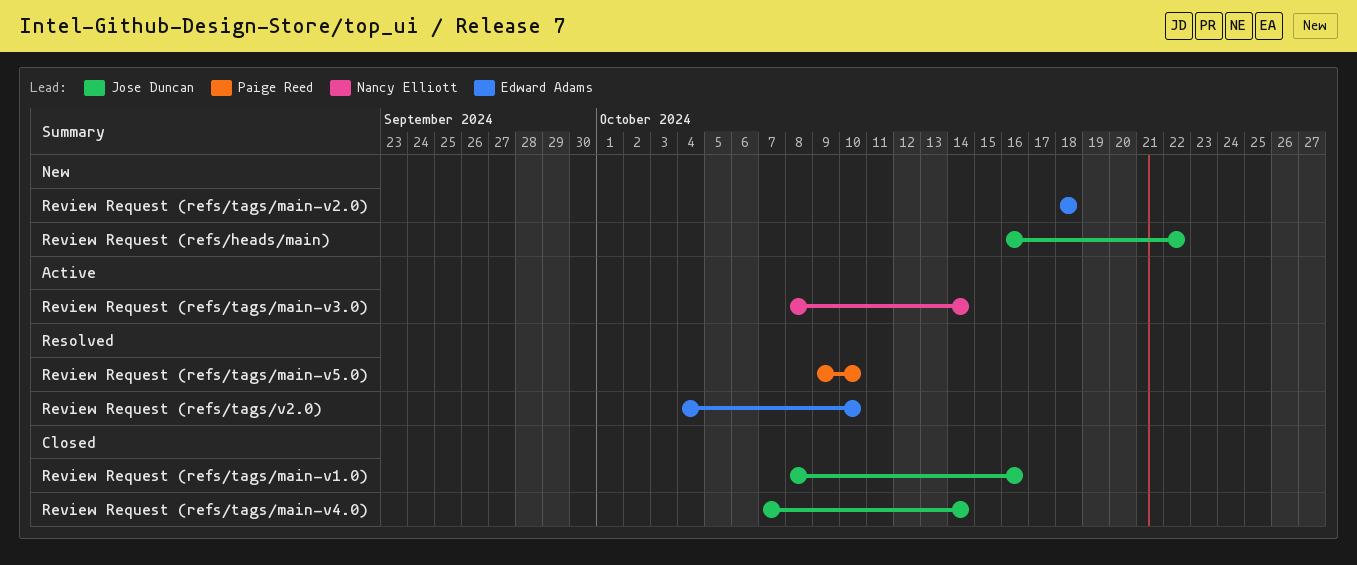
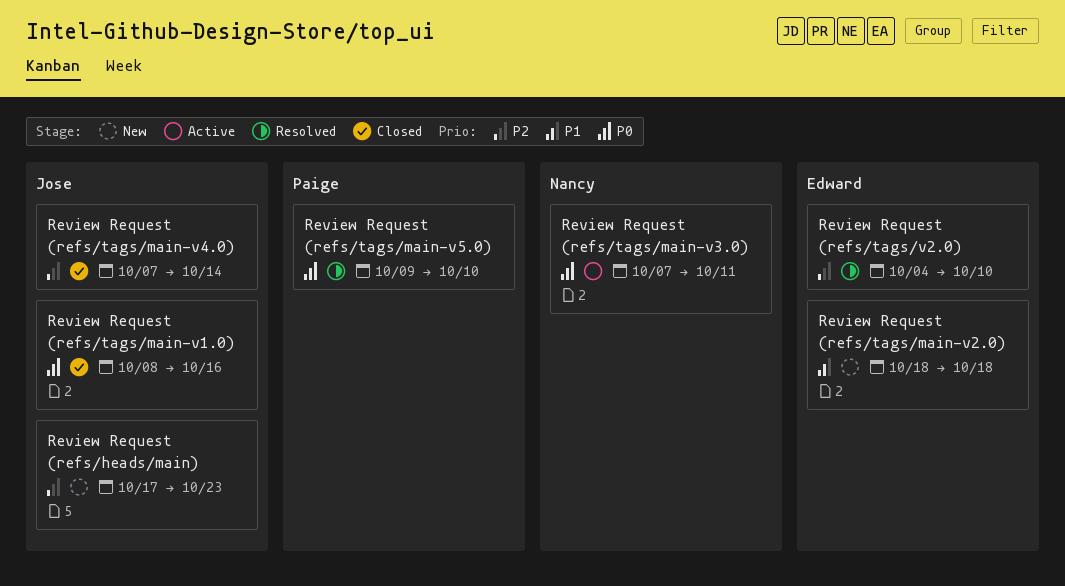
Review Request (refs/heads/main), start: Oct 16 -> Oct 17
Review Request (refs/heads/main), due: Oct 22 -> Oct 23
Review Request (refs/tags/main-v3.0), start: Oct 8 -> Oct 7
Review Request (refs/tags/main-v3.0), due: Oct 14 -> Oct 11

